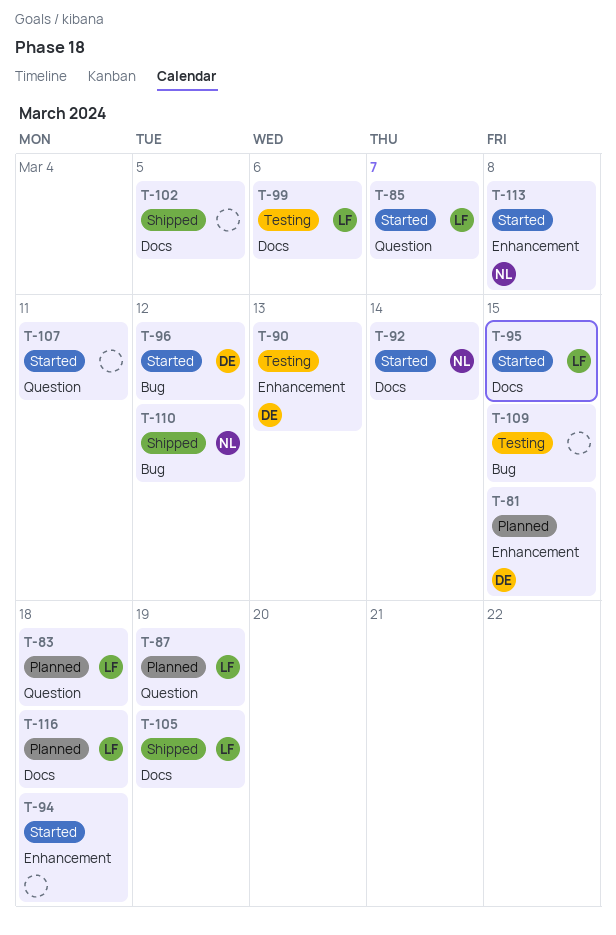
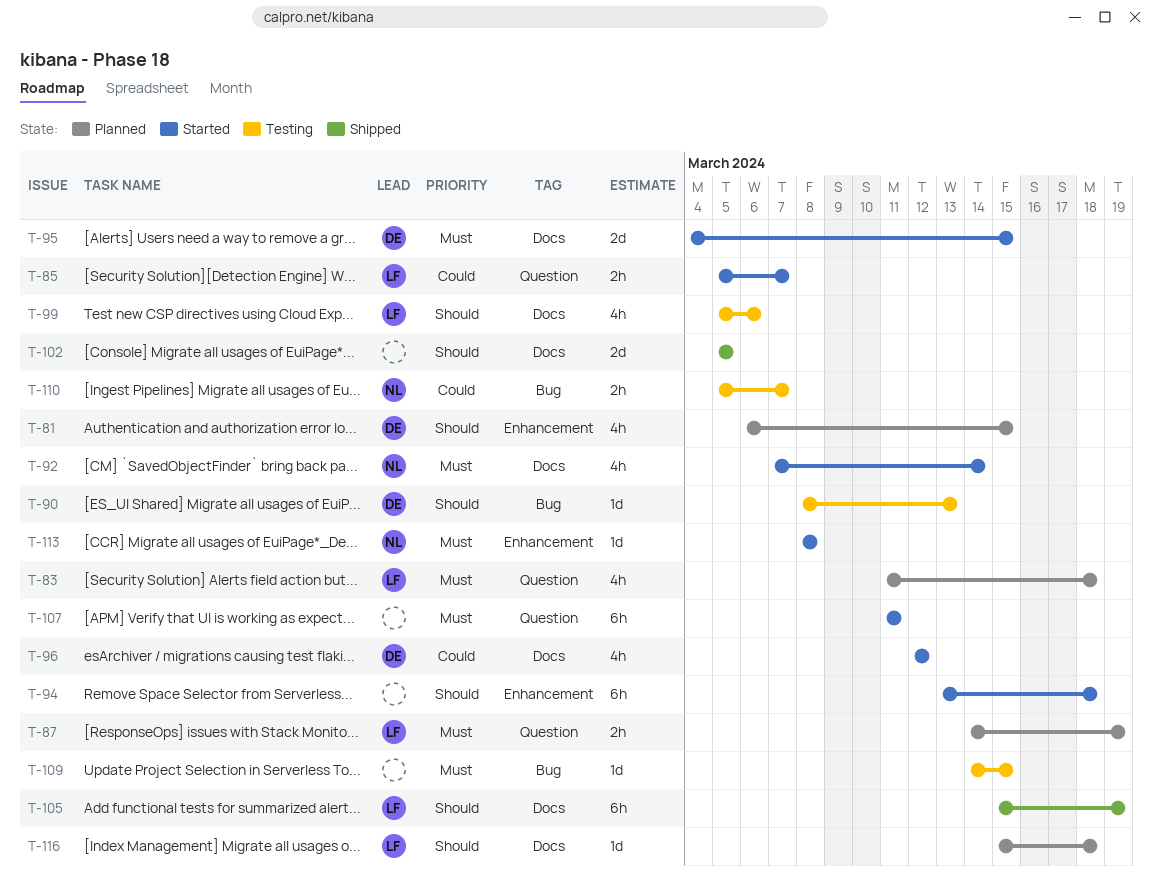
T-90, label: Enhancement -> Bug
T-95, owner: LF -> DE
T-96, label: Bug -> Docs
T-110, status: Shipped -> Testing
T-110, due: Mar 12 -> Mar 7

